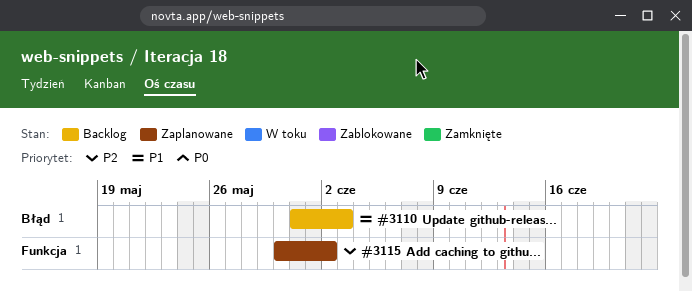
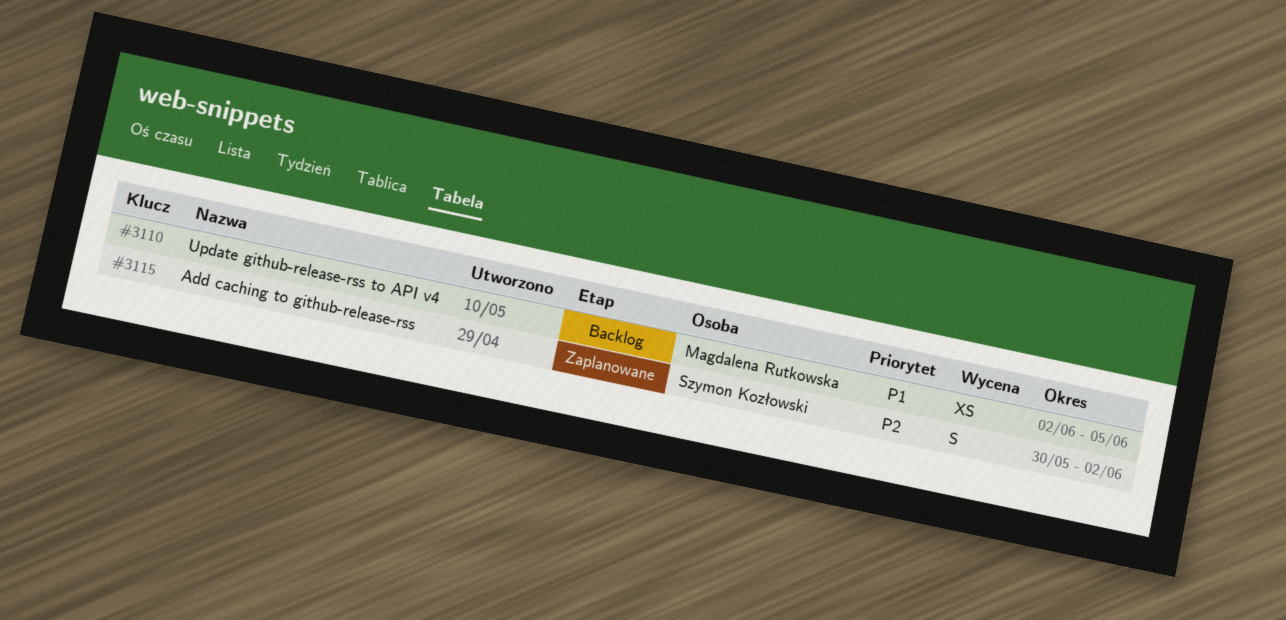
#3110, start: May 31 -> Jun 2
#3110, due: Jun 3 -> Jun 5

